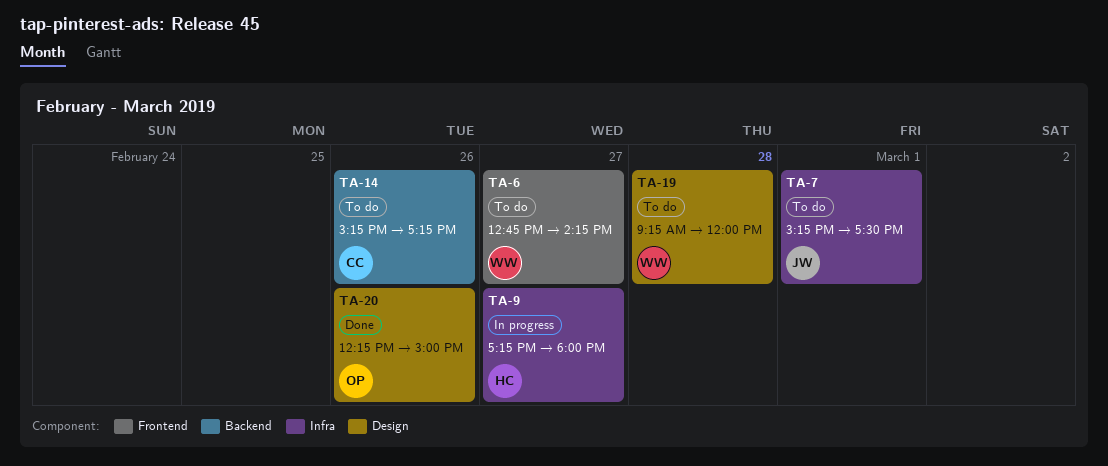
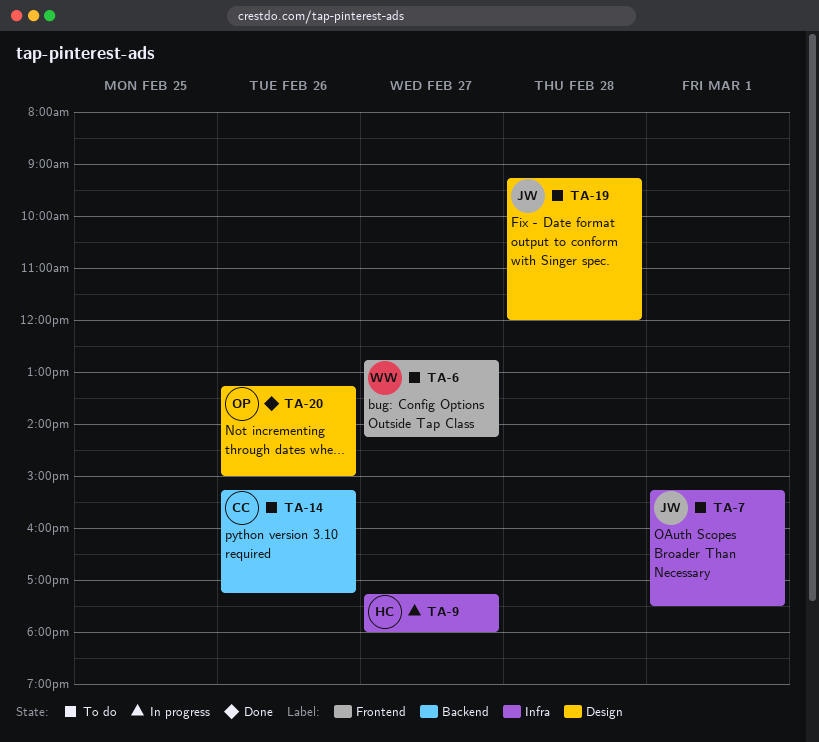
TA-19, owner: WW -> JW
TA-20, begins: 12:15 -> 13:15

